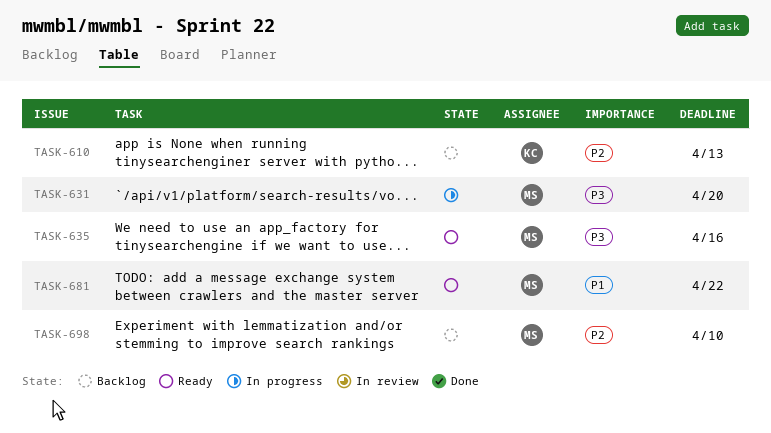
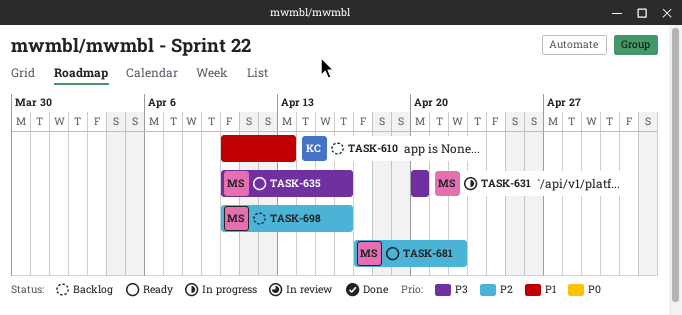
TASK-610, priority: P2 -> P1
TASK-681, priority: P1 -> P2
TASK-698, due: Apr 10 -> Apr 16

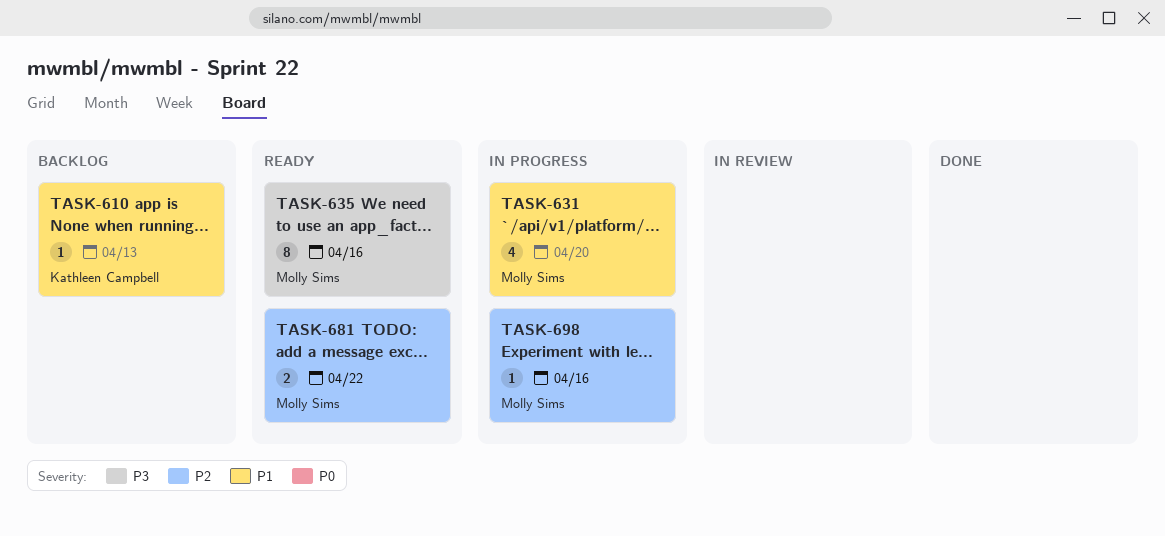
TASK-631, priority: P3 -> P1
TASK-698, status: Backlog -> In progress

